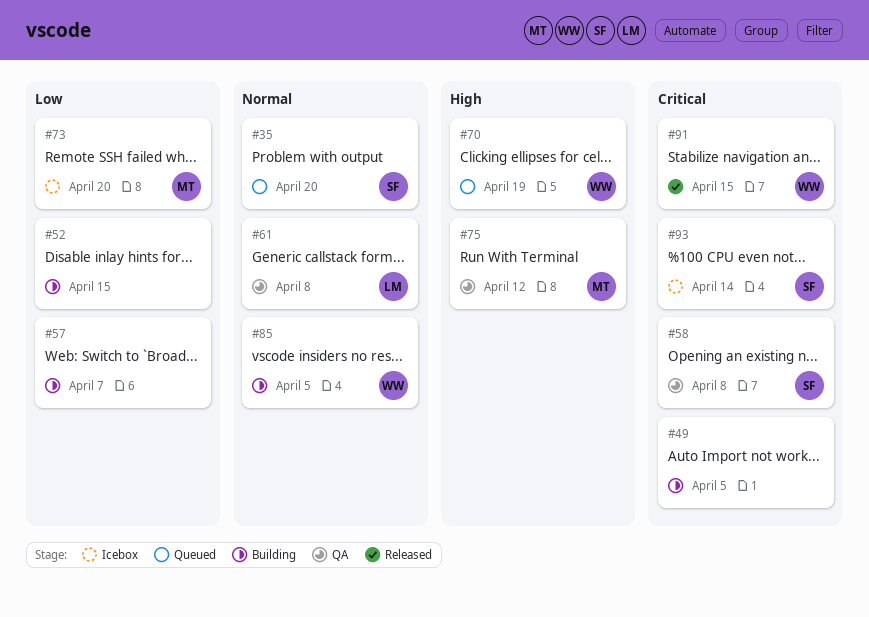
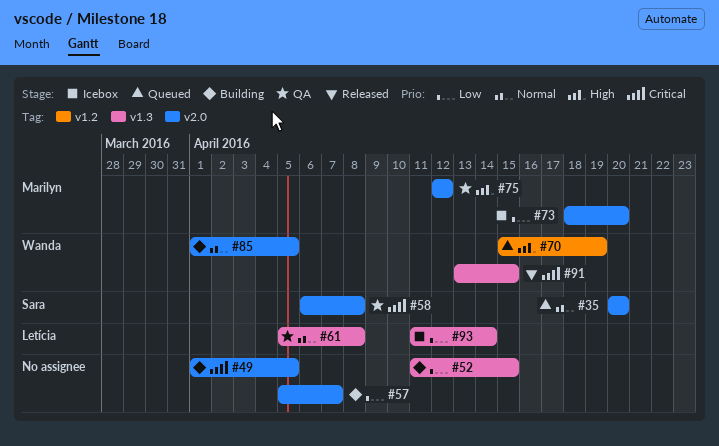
#93, owner: Sara -> Letícia
#93, priority: Critical -> Low

